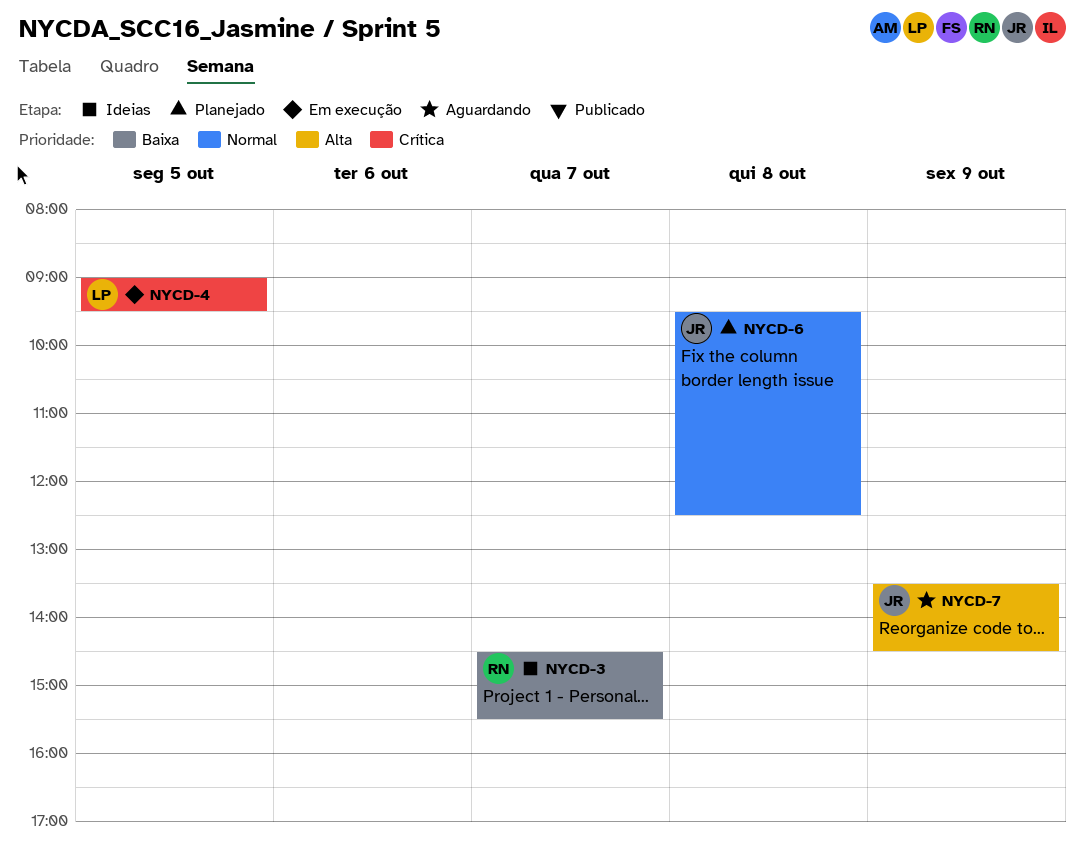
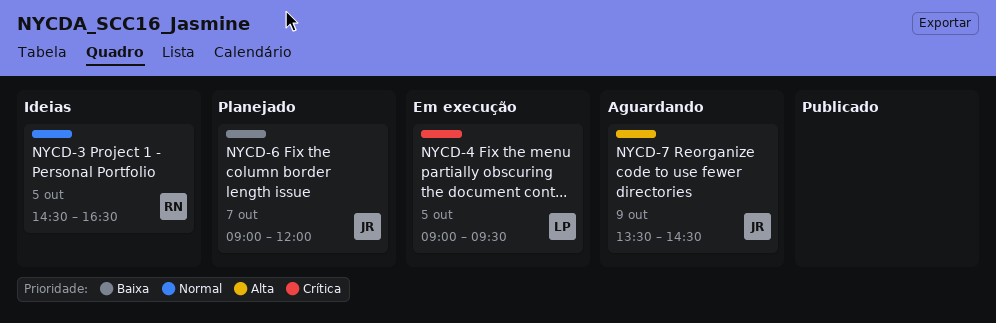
NYCD-3, priority: Baixa -> Normal
NYCD-3, day: Oct 7 -> Oct 5
NYCD-3, ends: 15:30 -> 16:30
NYCD-6, priority: Normal -> Baixa
NYCD-6, day: Oct 8 -> Oct 7
NYCD-6, begins: 09:30 -> 09:00
NYCD-6, ends: 12:30 -> 12:00

